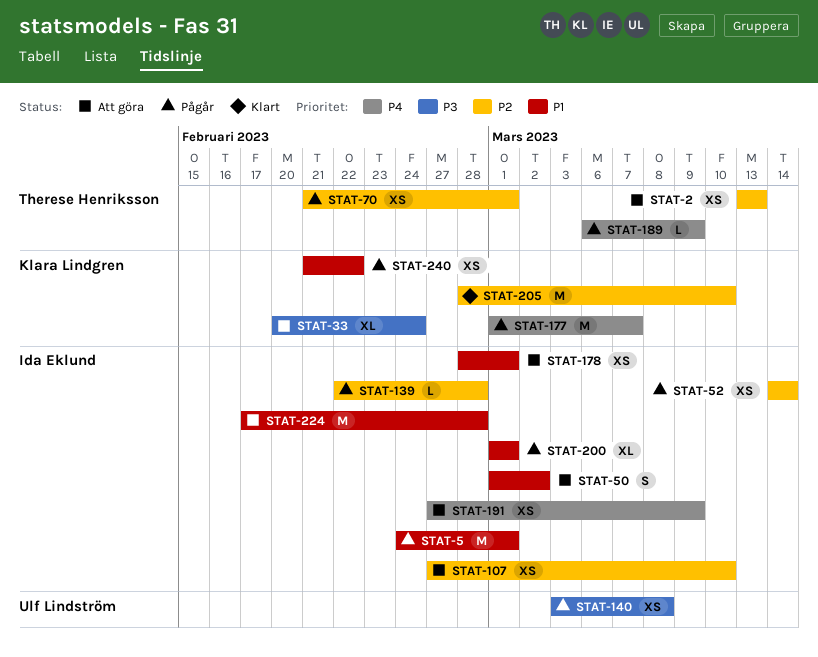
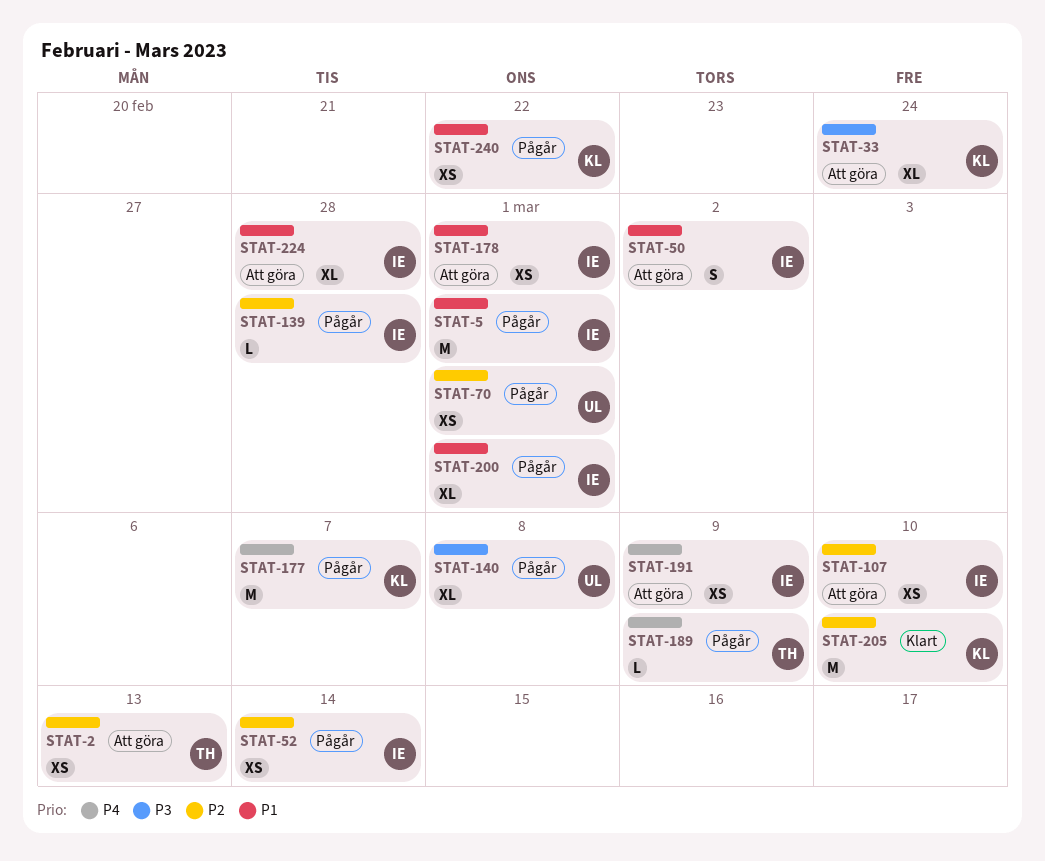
STAT-70, owner: Therese Henriksson -> Ulf Lindström
STAT-140, estimate: XS -> XL
STAT-224, estimate: M -> XL

